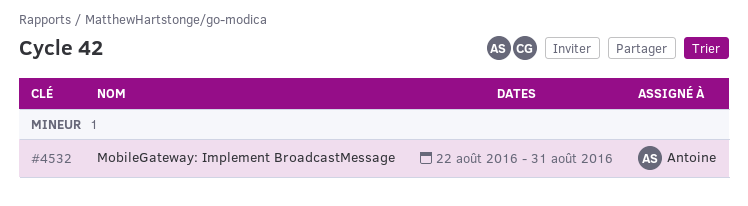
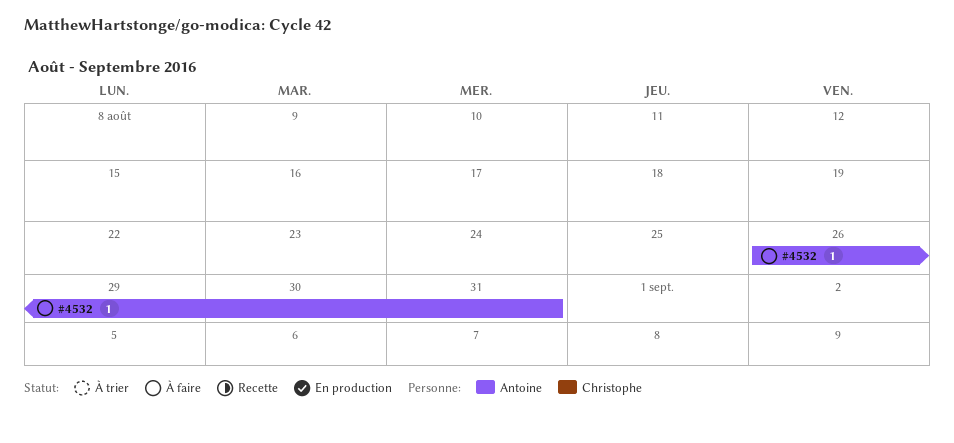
#4532, start: Aug 22 -> Aug 26

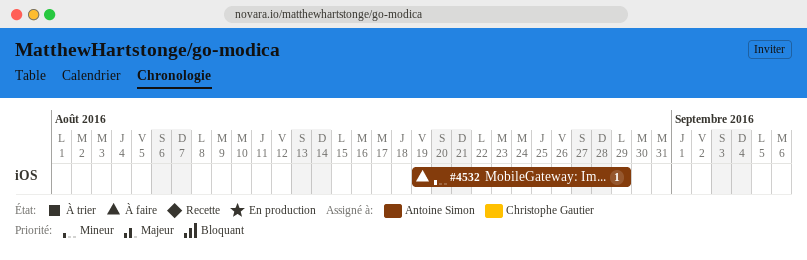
#4532, start: Aug 26 -> Aug 19
#4532, due: Aug 31 -> Aug 29

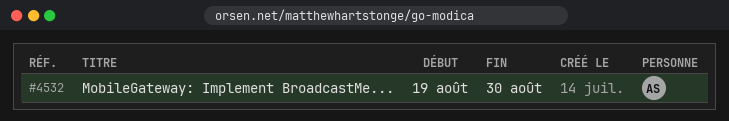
#4532, due: Aug 29 -> Aug 30

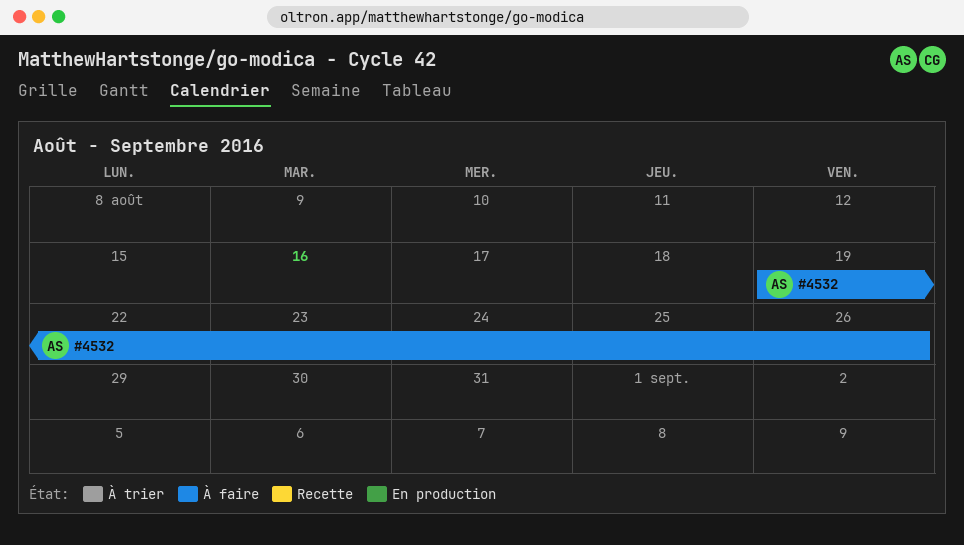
#4532, due: Aug 30 -> Aug 26

